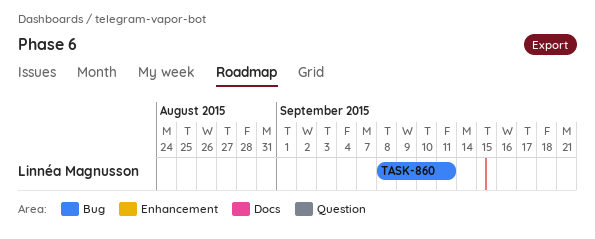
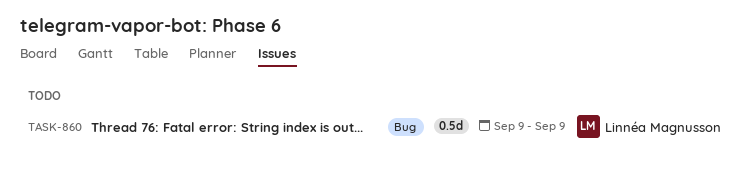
TASK-860, start: Sep 8 -> Sep 9
TASK-860, due: Sep 11 -> Sep 9

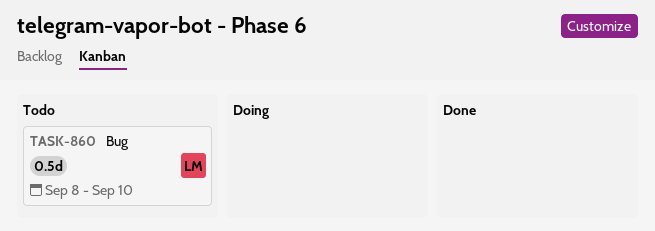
TASK-860, start: Sep 9 -> Sep 8
TASK-860, due: Sep 9 -> Sep 10

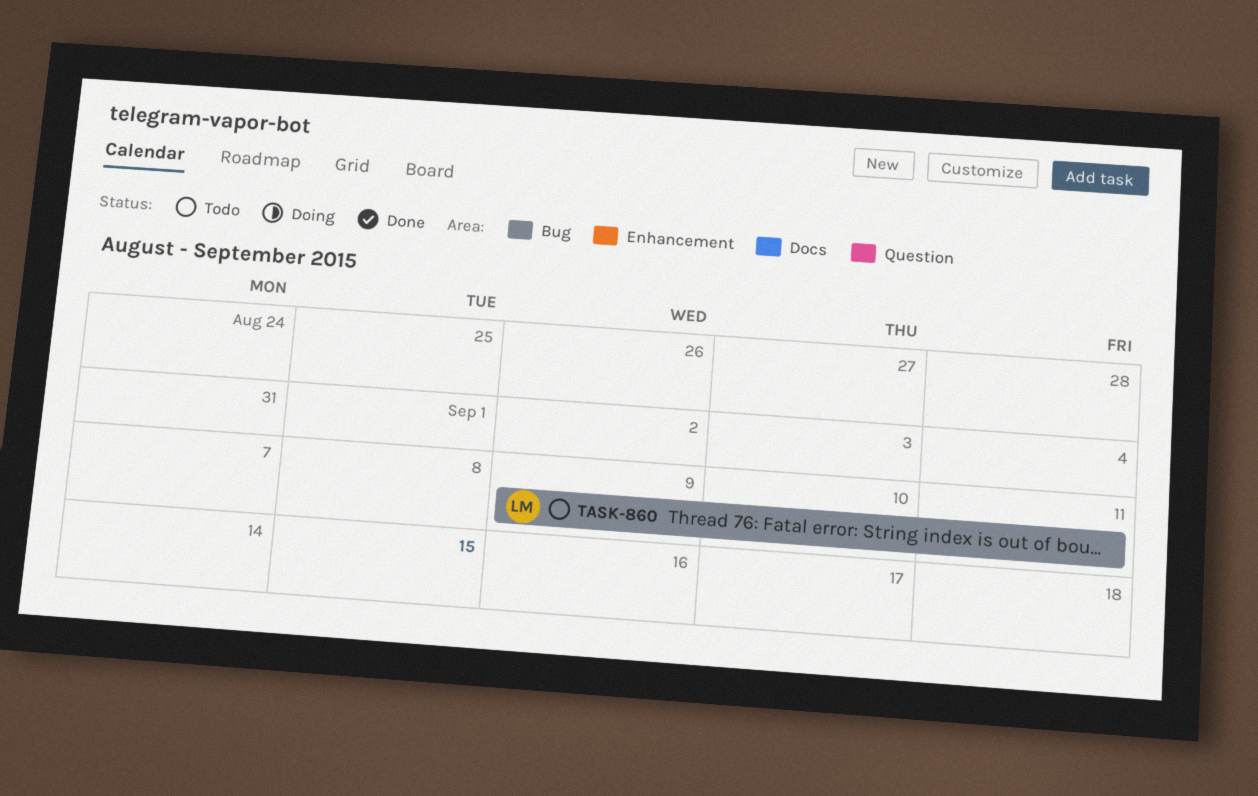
TASK-860, start: Sep 8 -> Sep 9
TASK-860, due: Sep 10 -> Sep 11

